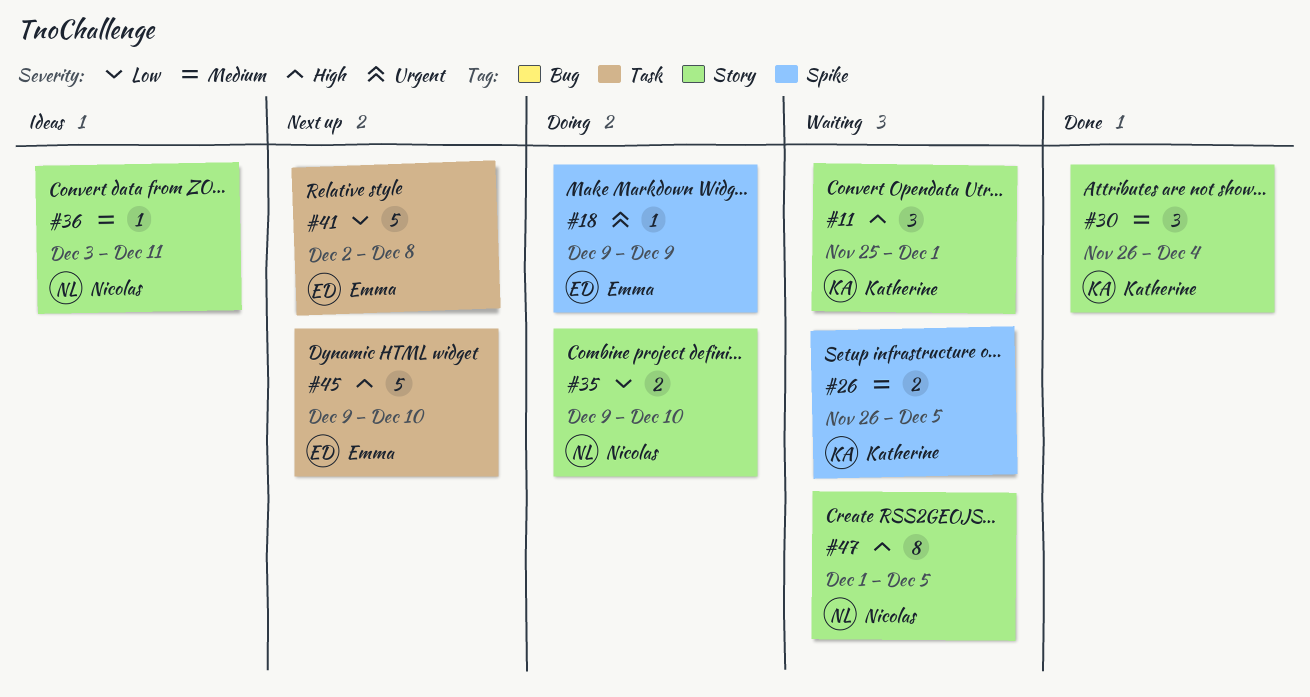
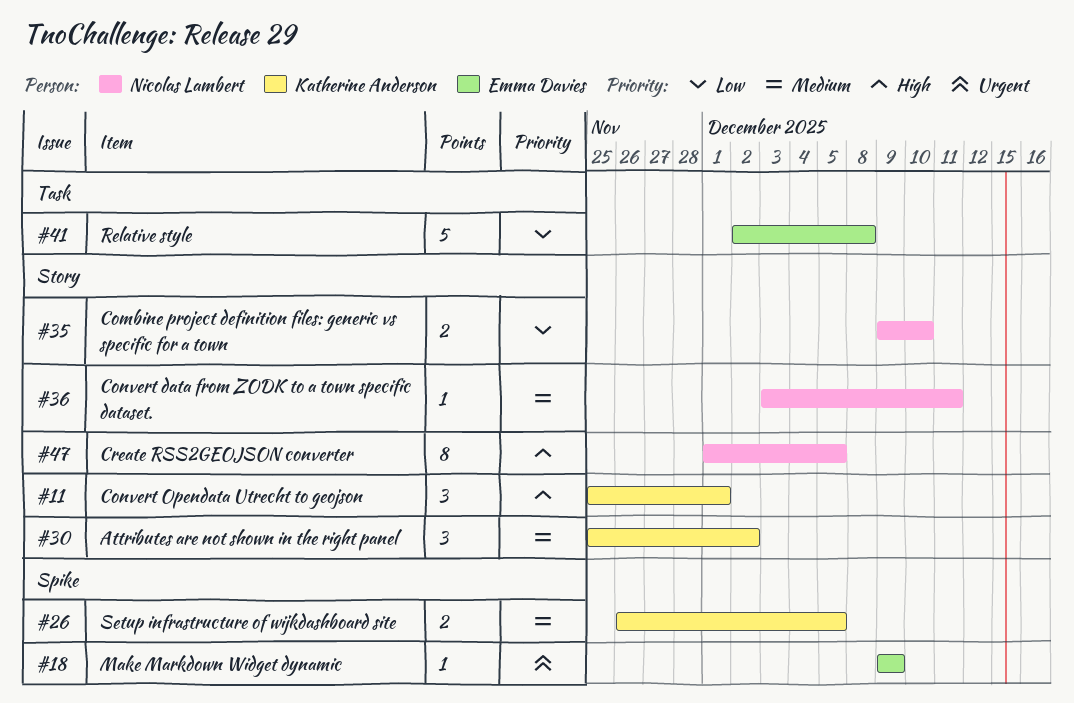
#30, start: Nov 26 -> Nov 25
#30, due: Dec 4 -> Dec 2
#45: present -> none

